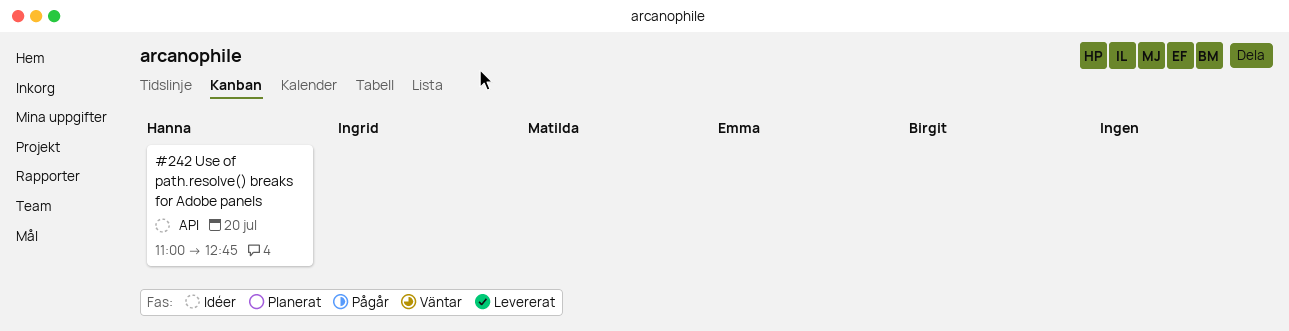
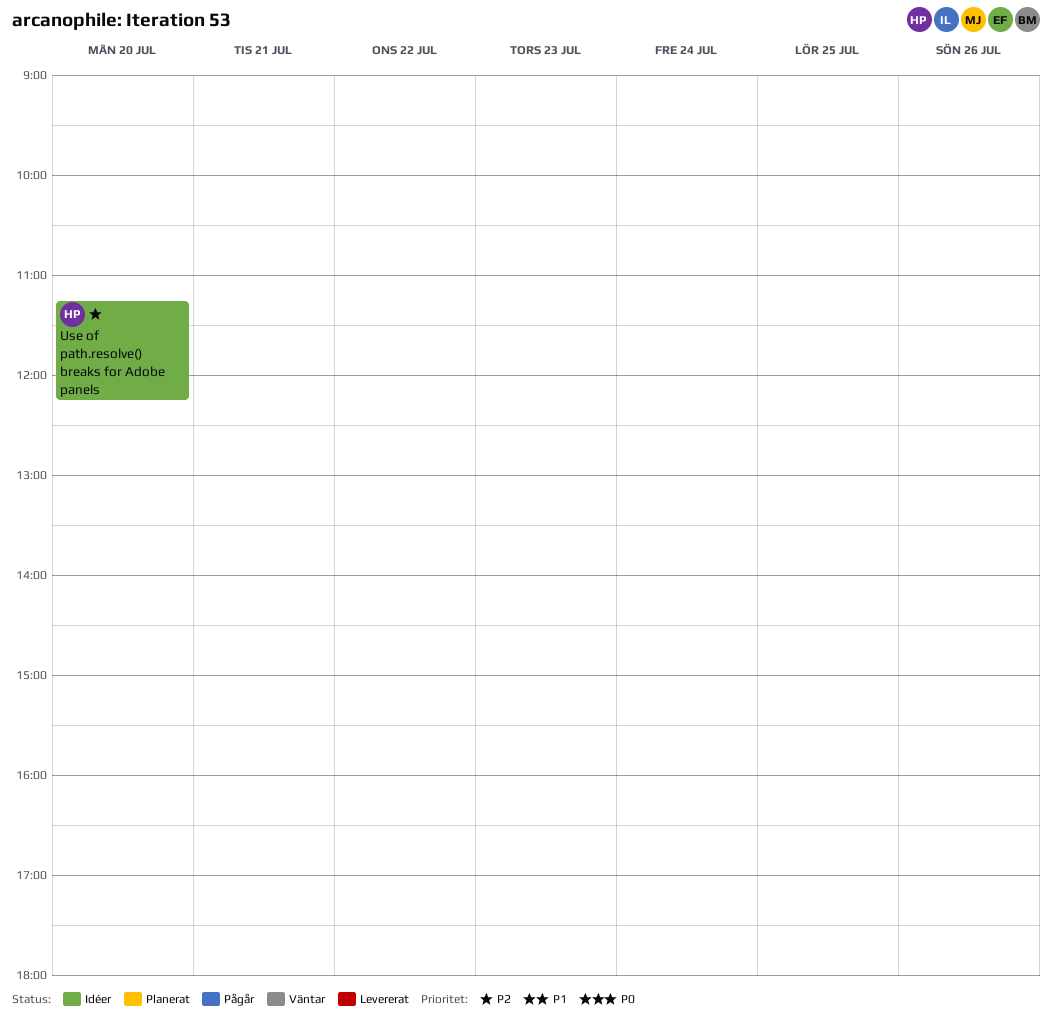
Use of path.resolve() breaks for Adobe panels, begins: 11:00 -> 11:15
Use of path.resolve() breaks for Adobe panels, ends: 12:45 -> 12:15

